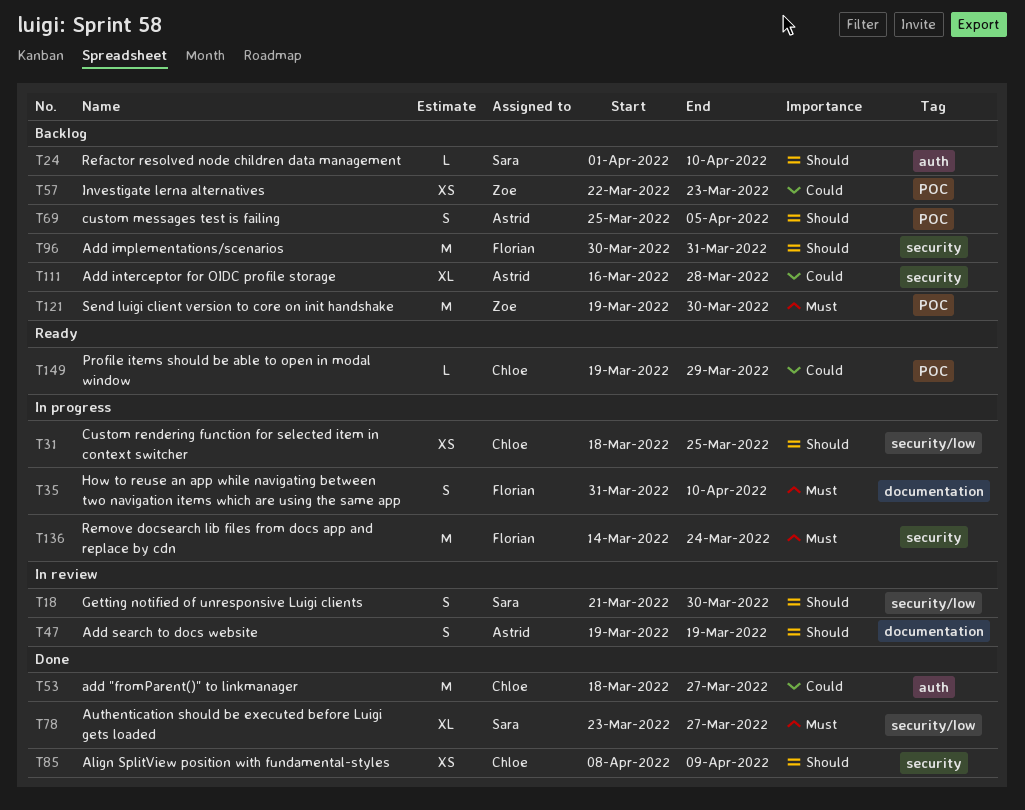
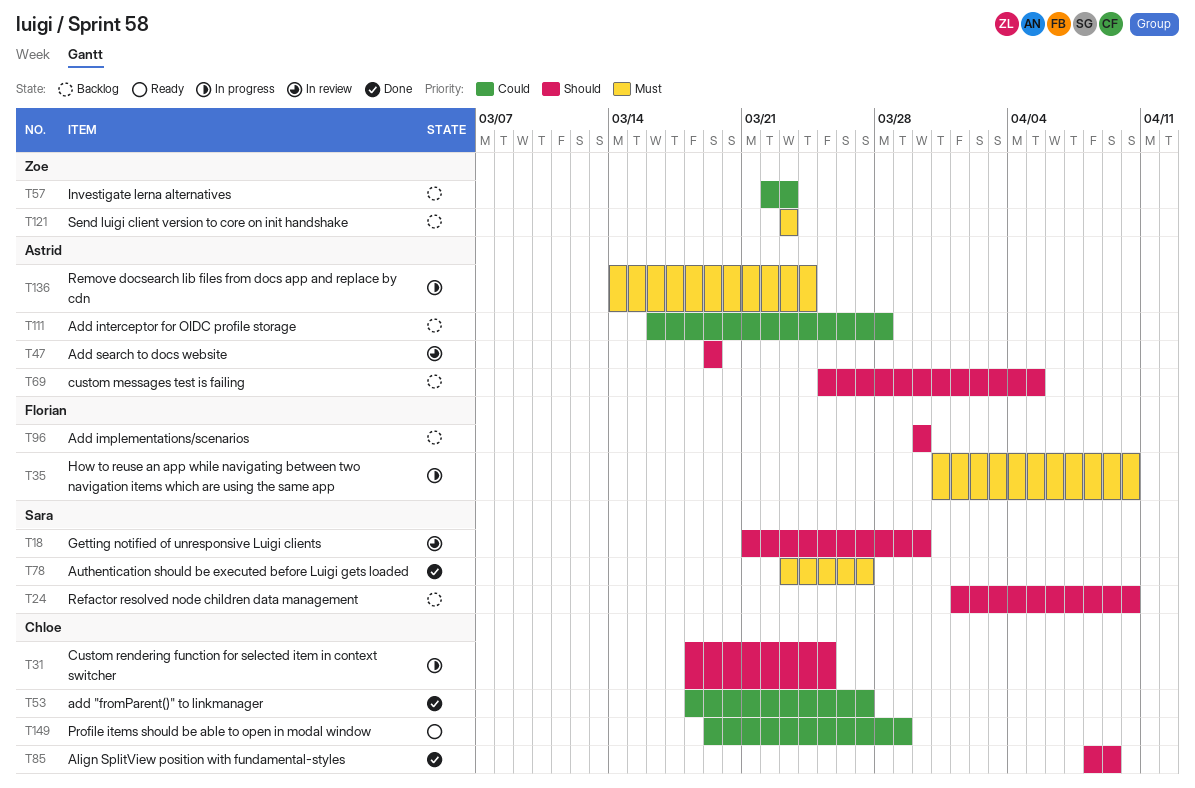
T96, due: Mar 31 -> Mar 30
T121, start: Mar 19 -> Mar 23
T121, due: Mar 30 -> Mar 23
T136, owner: Florian -> Astrid

